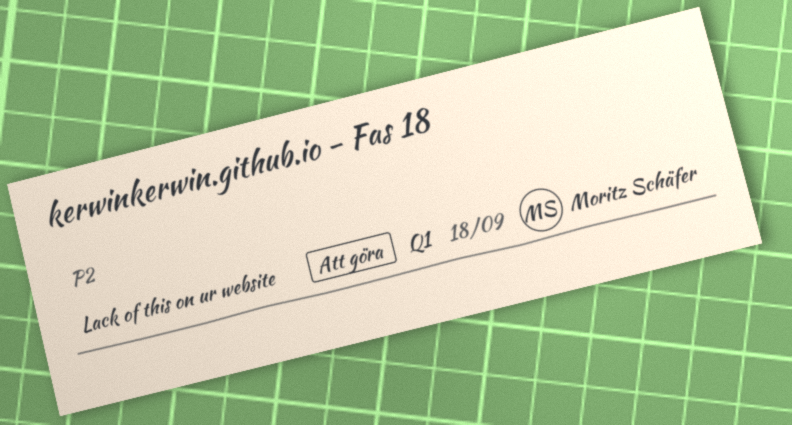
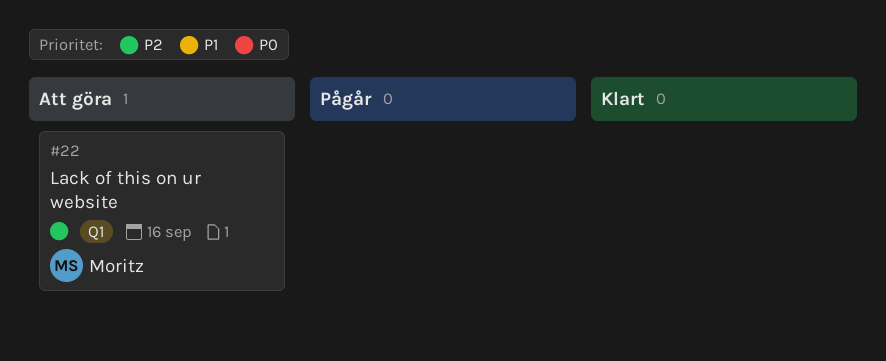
Lack of this on ur website, due: Sep 18 -> Sep 16

